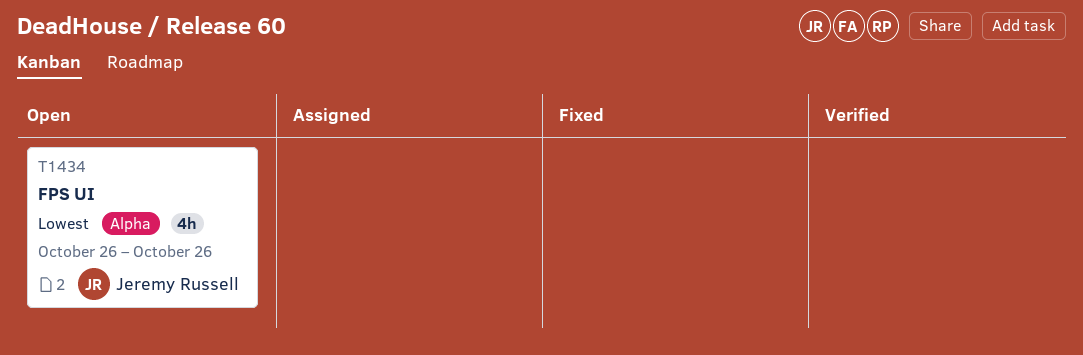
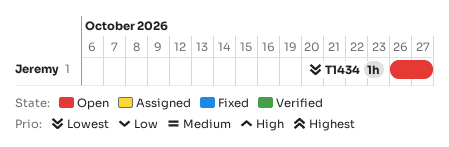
T1434, estimate: 4h -> 1h
T1434, due: Oct 26 -> Oct 27

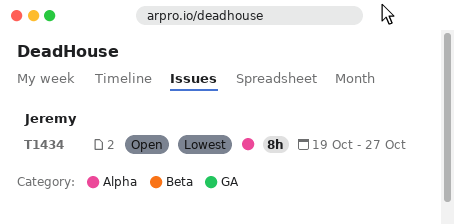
T1434, estimate: 1h -> 8h
T1434, start: Oct 26 -> Oct 19

